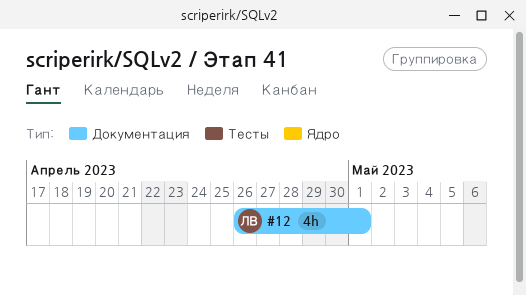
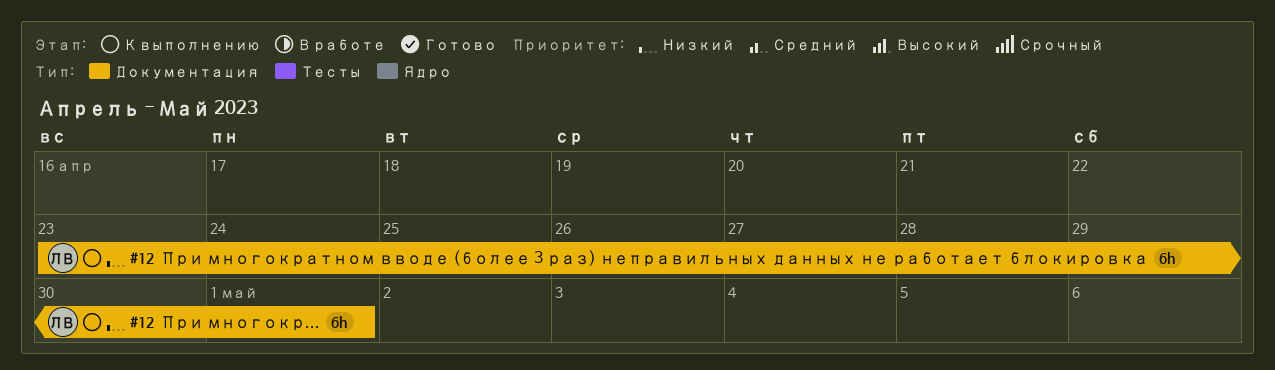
#12, estimate: 4h -> 6h
#12, start: Apr 26 -> Apr 23

